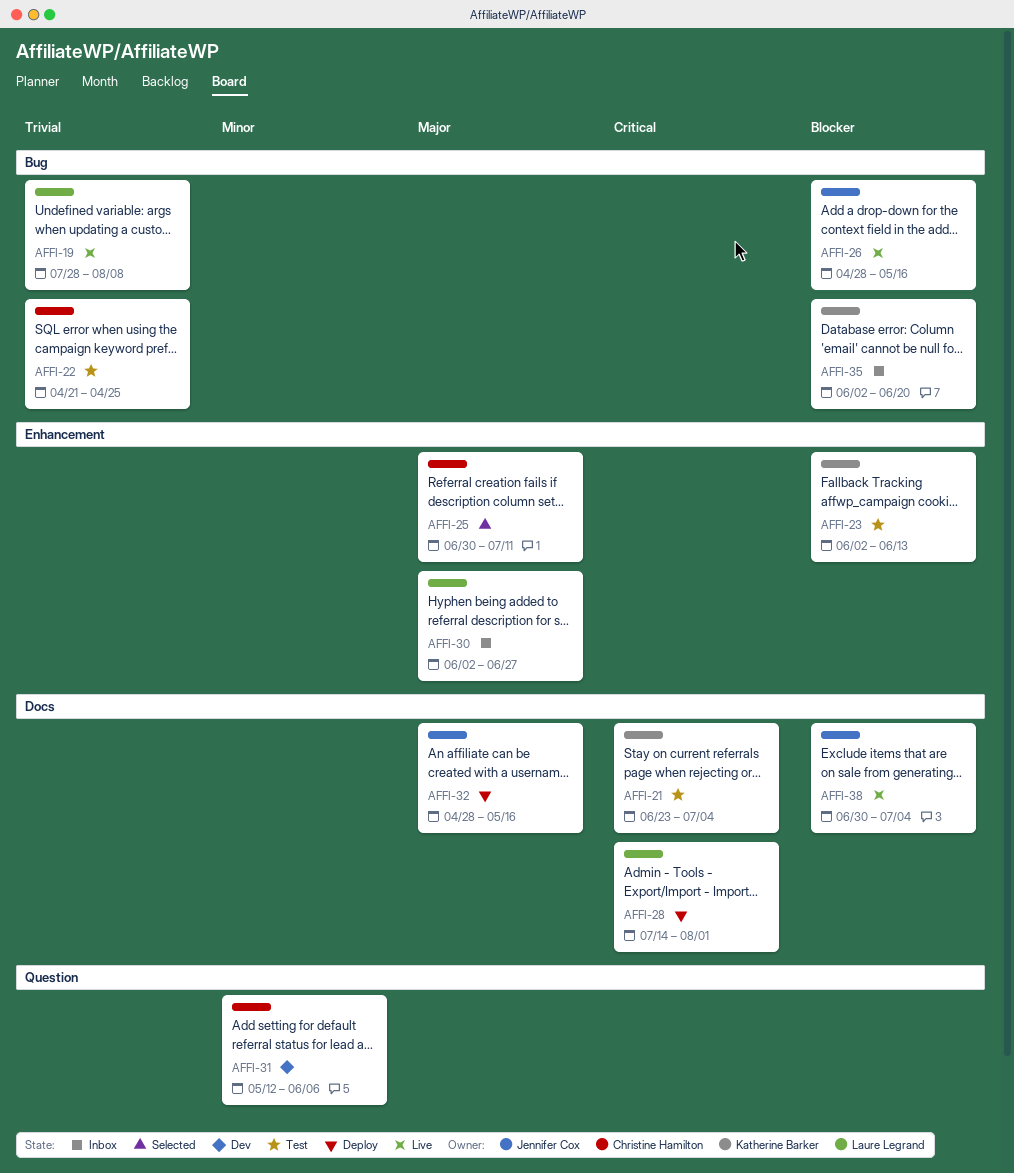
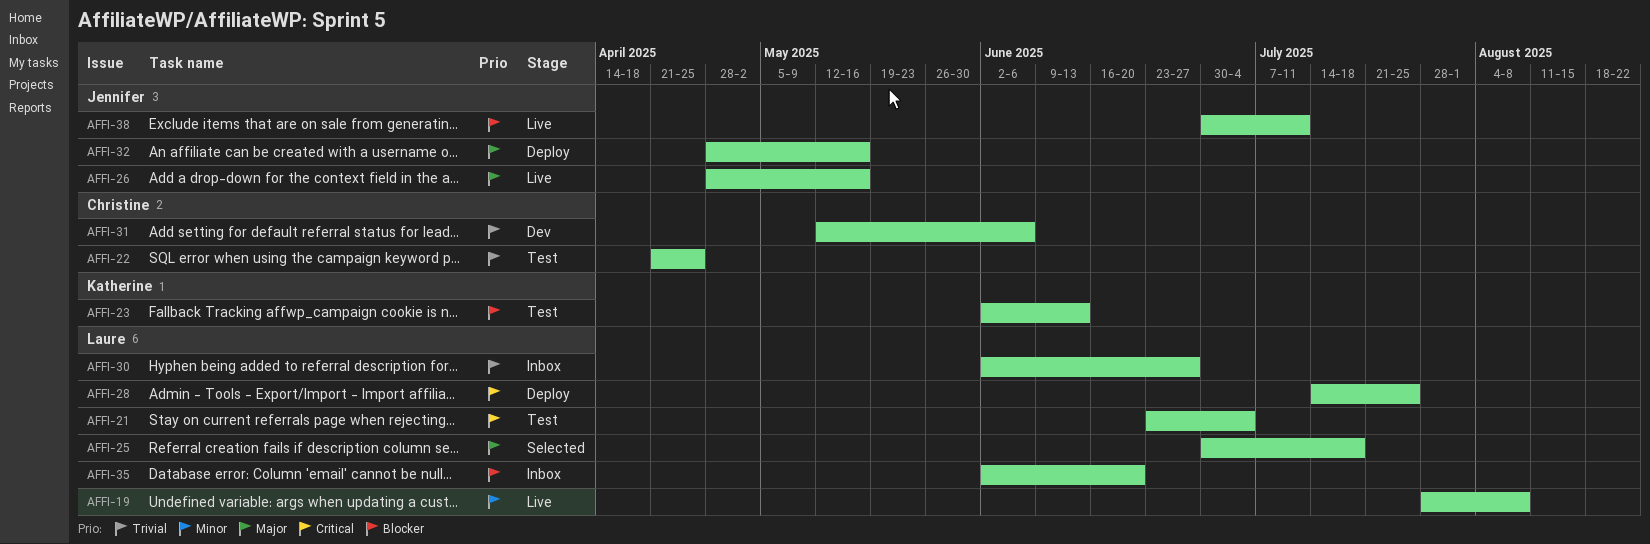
AFFI-19, priority: Trivial -> Minor
AFFI-21, owner: Katherine Barker -> Laure Legrand
AFFI-25, owner: Christine Hamilton -> Laure Legrand
AFFI-25, due: Jul 11 -> Jul 18
AFFI-26, priority: Blocker -> Major
AFFI-28, due: Aug 1 -> Jul 25
AFFI-30, priority: Major -> Trivial
AFFI-31, priority: Minor -> Trivial
AFFI-35, owner: Katherine Barker -> Laure Legrand
AFFI-38, due: Jul 4 -> Jul 11

